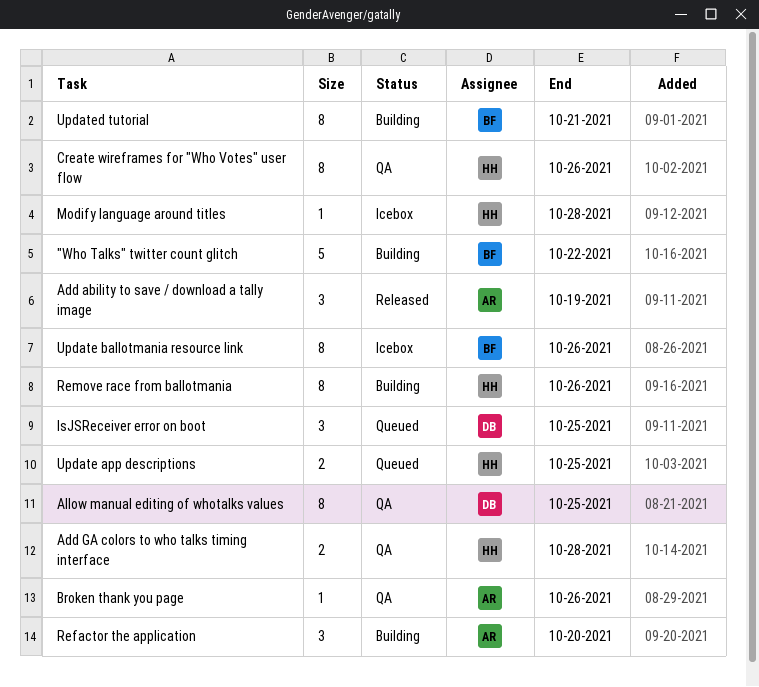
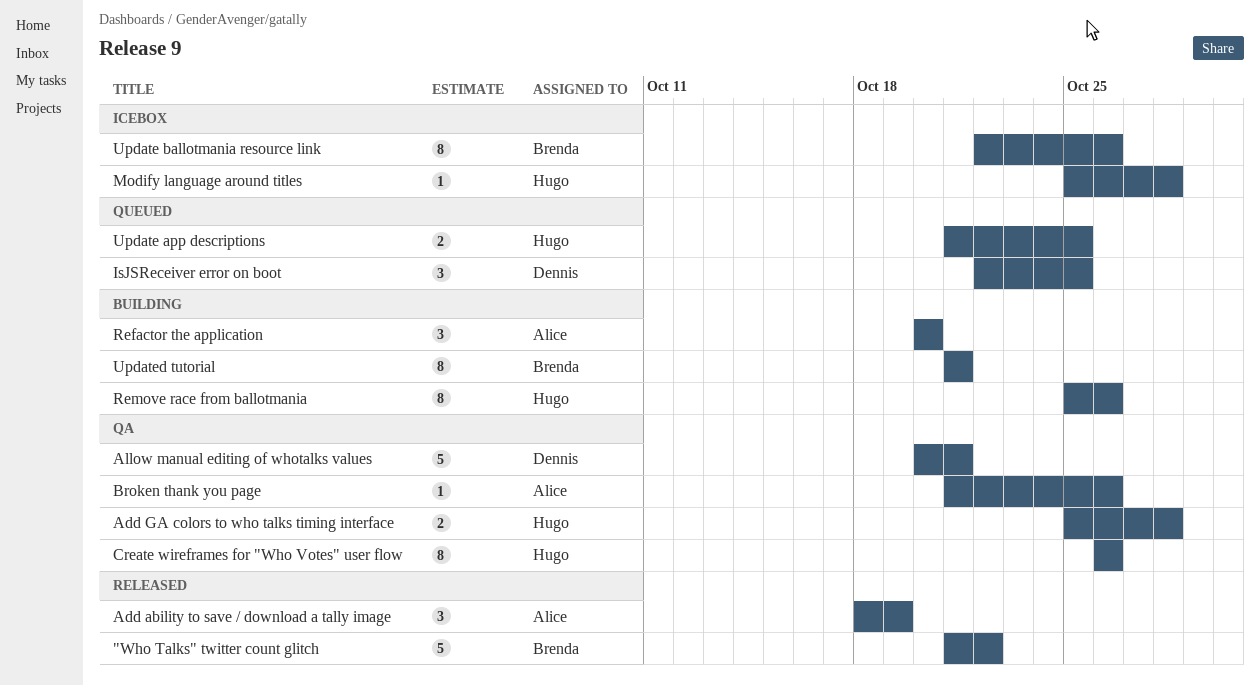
"Who Talks" twitter count glitch, status: Building -> Released
Allow manual editing of whotalks values, estimate: 8 -> 5
Allow manual editing of whotalks values, due: Oct 25 -> Oct 21

